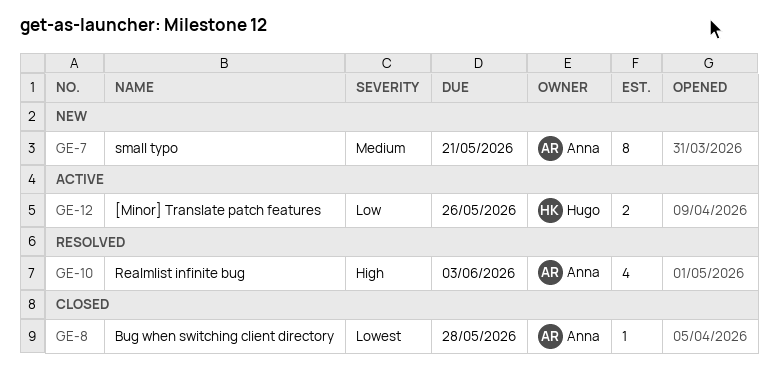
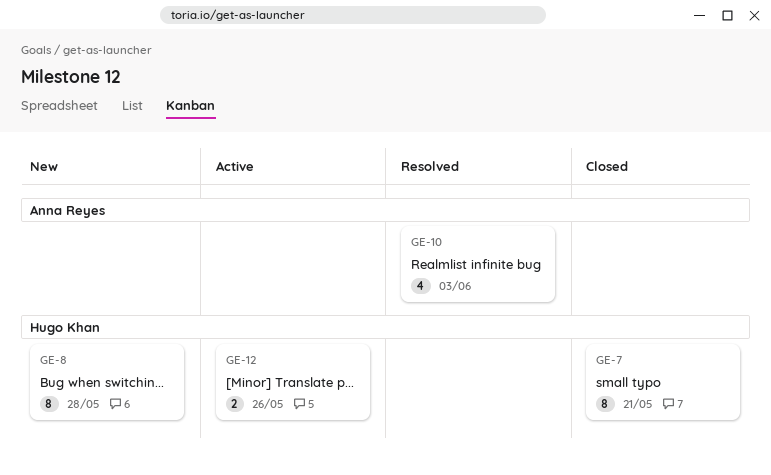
GE-7, status: New -> Closed
GE-7, owner: Anna Reyes -> Hugo Khan
GE-8, status: Closed -> New
GE-8, owner: Anna Reyes -> Hugo Khan
GE-8, estimate: 1 -> 8

